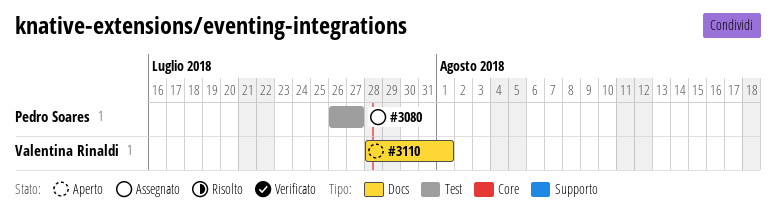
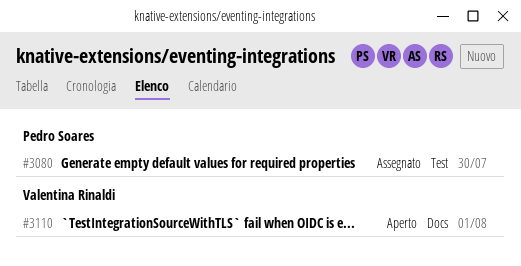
#3080, due: Jul 27 -> Jul 30

